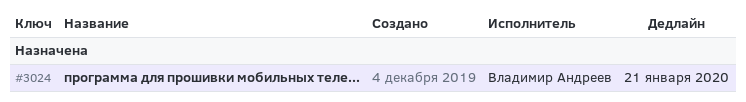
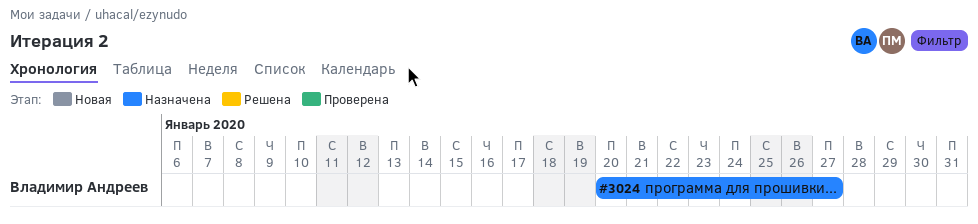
#3024, due: Jan 21 -> Jan 27

